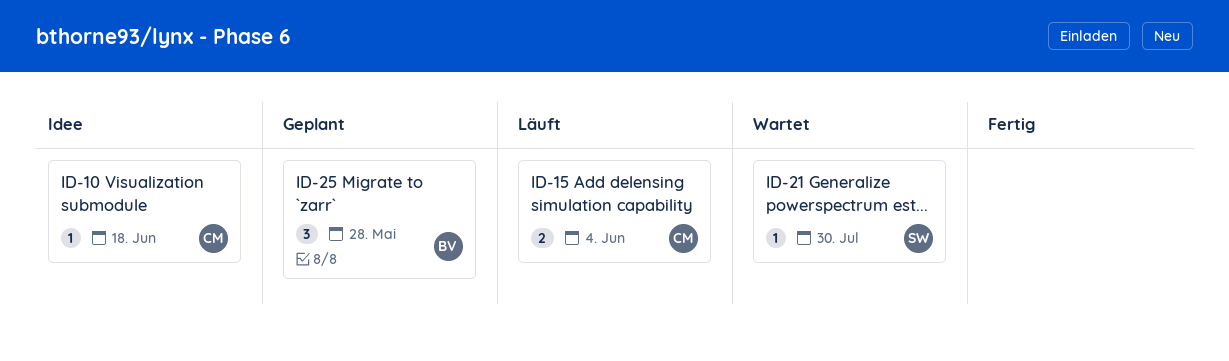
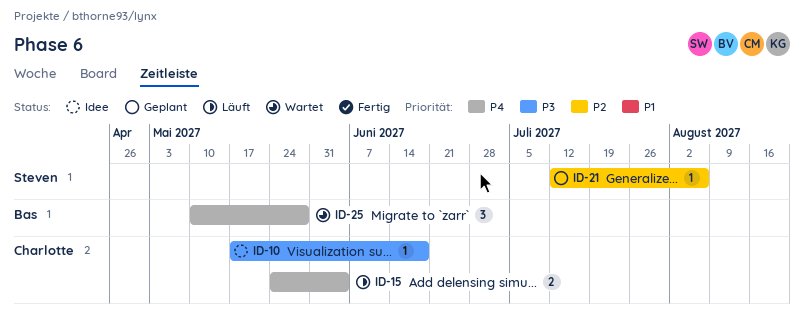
ID-21, status: Wartet -> Geplant
ID-21, due: Jul 30 -> Aug 6
ID-25, status: Geplant -> Wartet

